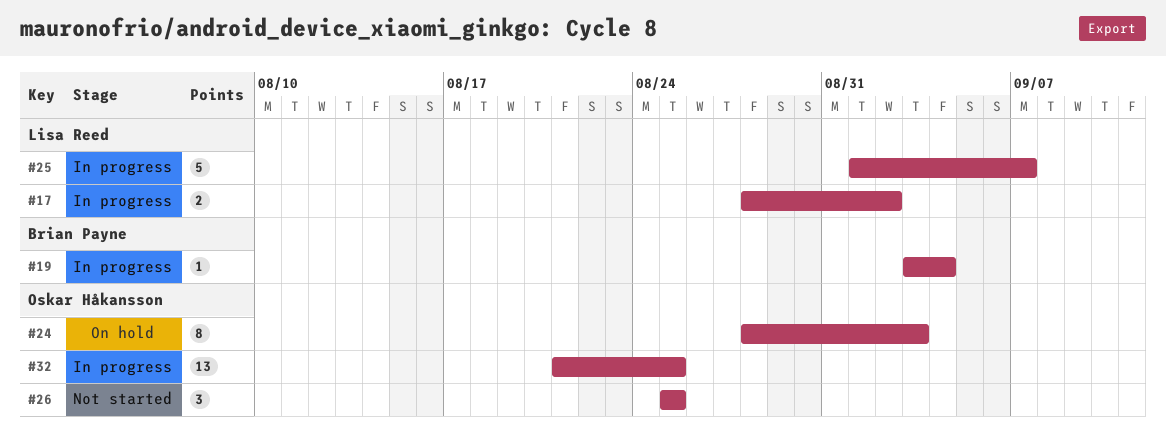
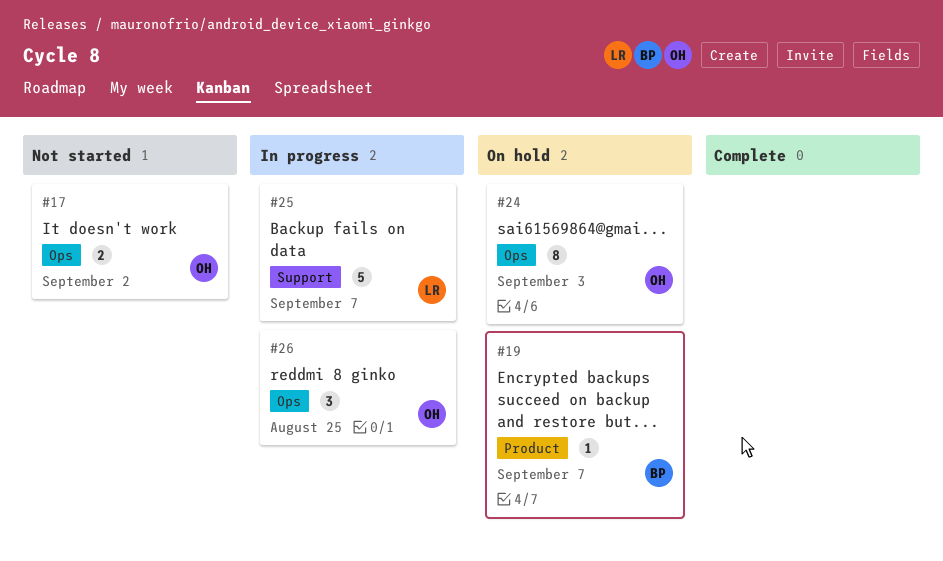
#17, status: In progress -> Not started
#17, owner: Lisa Reed -> Oskar Håkansson
#19, status: In progress -> On hold
#19, due: Sep 4 -> Sep 7
#26, status: Not started -> In progress
#32: present -> none

